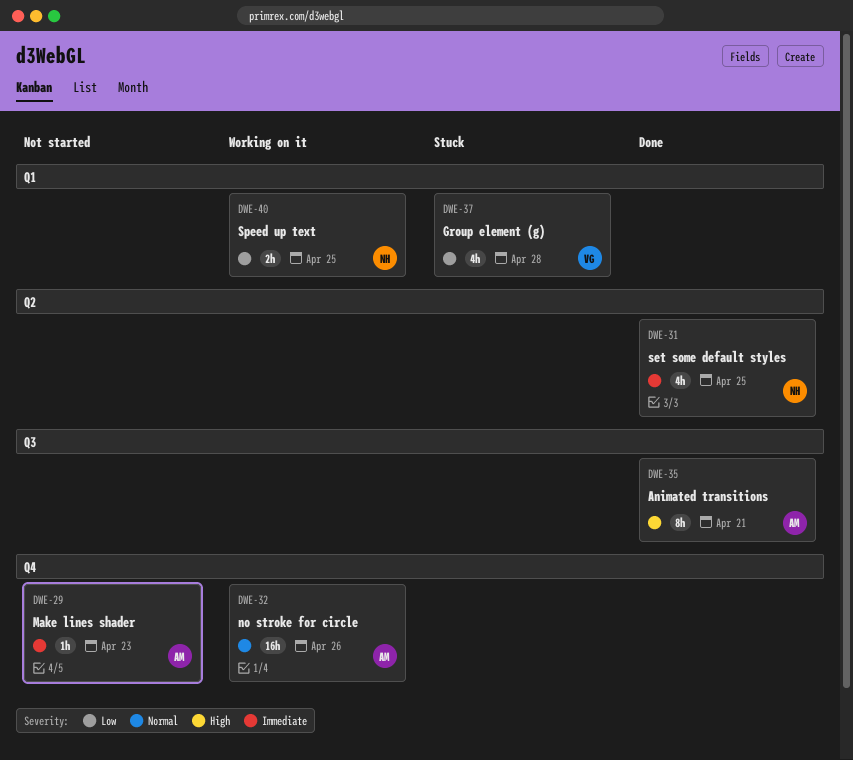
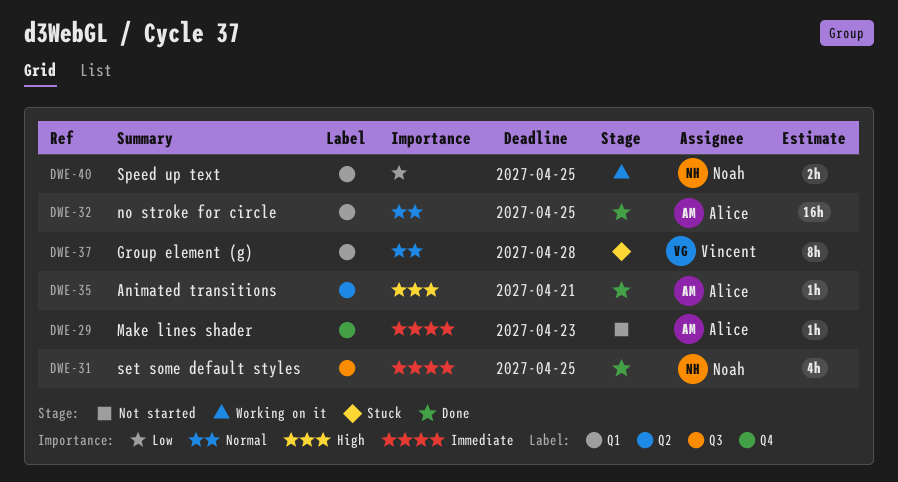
DWE-31, label: Q2 -> Q3
DWE-32, status: Working on it -> Done
DWE-32, label: Q4 -> Q1
DWE-32, due: Apr 26 -> Apr 25
DWE-35, label: Q3 -> Q2
DWE-35, estimate: 8h -> 1h
DWE-37, priority: Low -> Normal
DWE-37, estimate: 4h -> 8h

